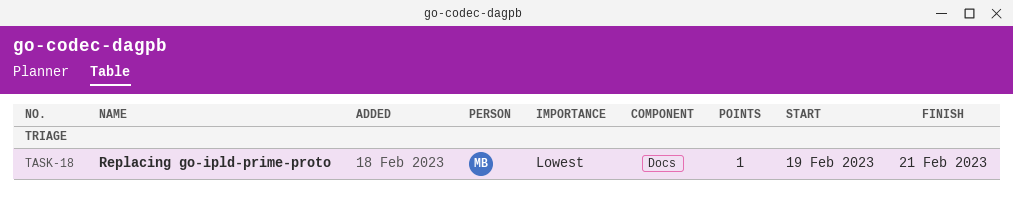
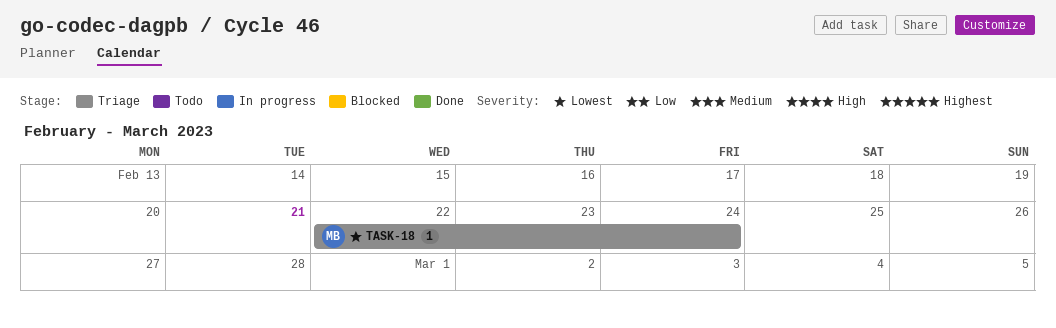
TASK-18, start: Feb 19 -> Feb 22
TASK-18, due: Feb 21 -> Feb 24

